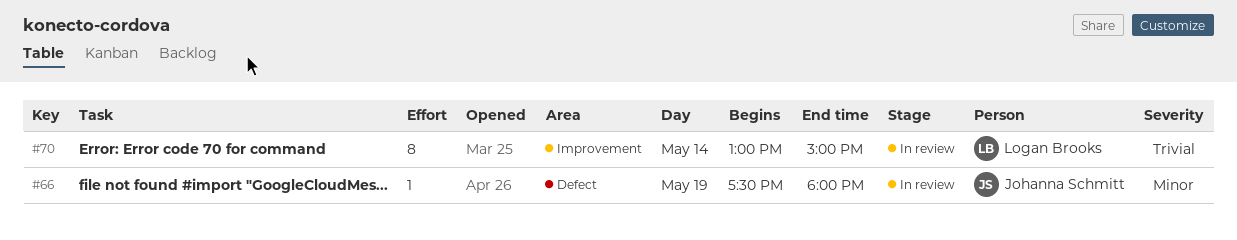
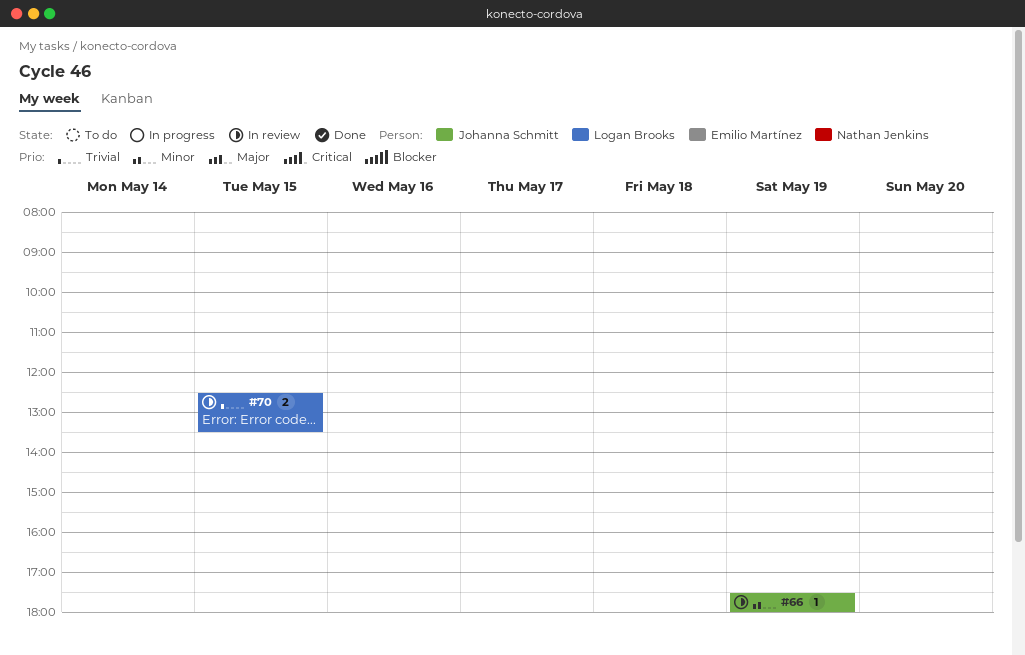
#70, estimate: 8 -> 2
#70, day: May 14 -> May 15
#70, begins: 13:00 -> 12:30
#70, ends: 15:00 -> 13:30

